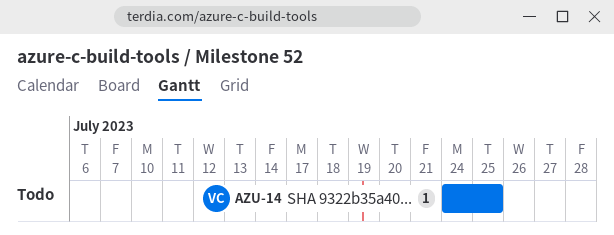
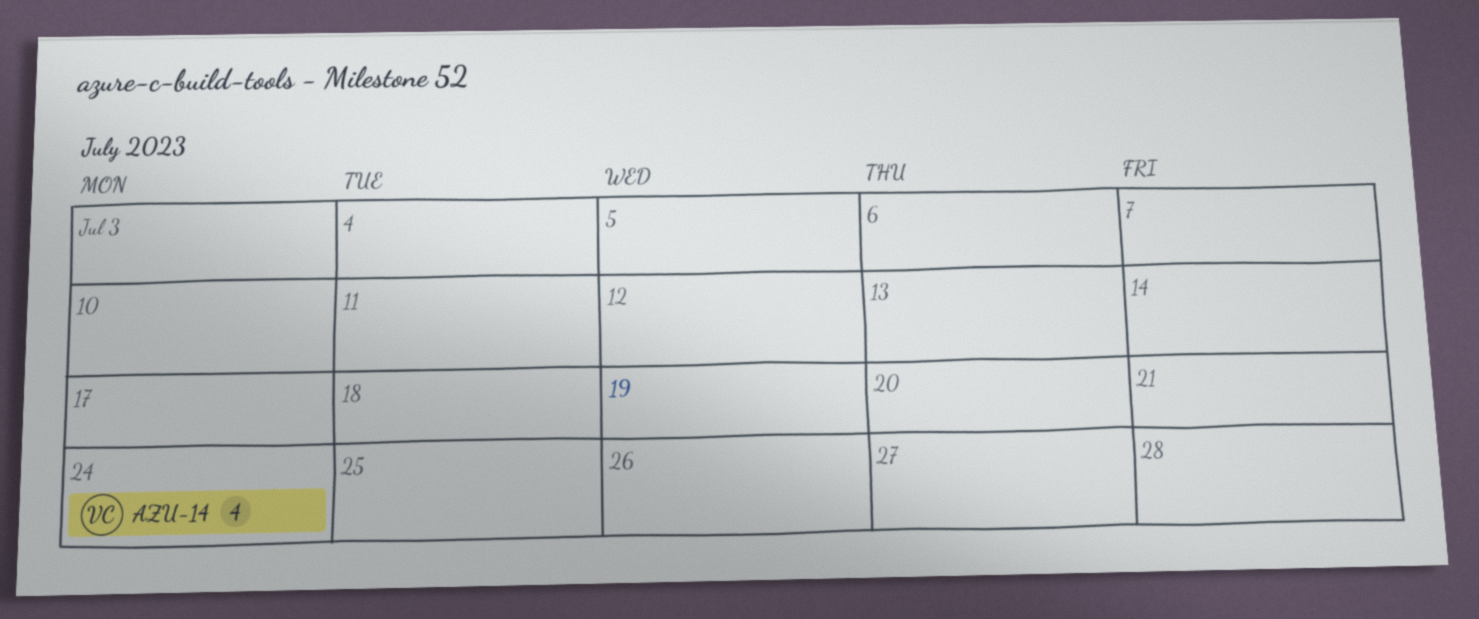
AZU-14, estimate: 1 -> 4
AZU-14, due: Jul 25 -> Jul 24

